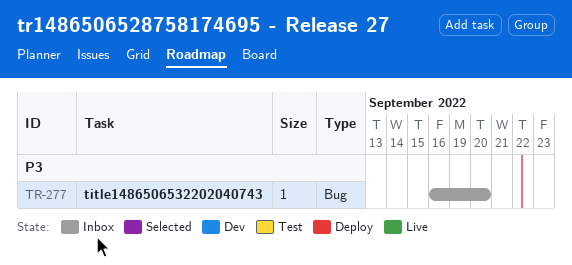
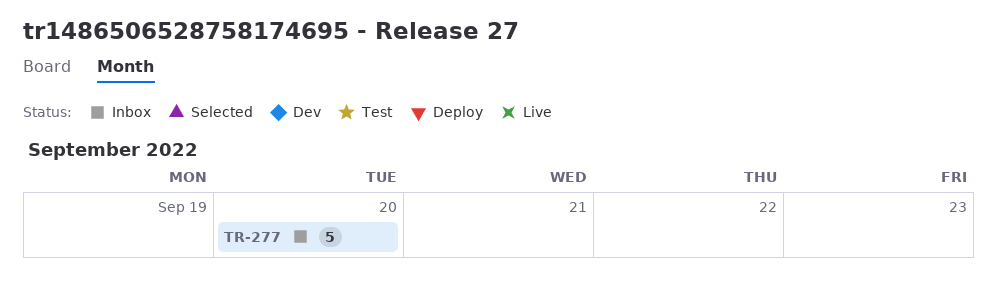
TR-277, estimate: 1 -> 5

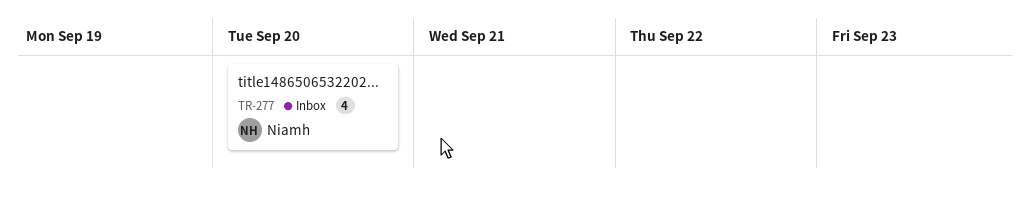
TR-277, estimate: 5 -> 4

